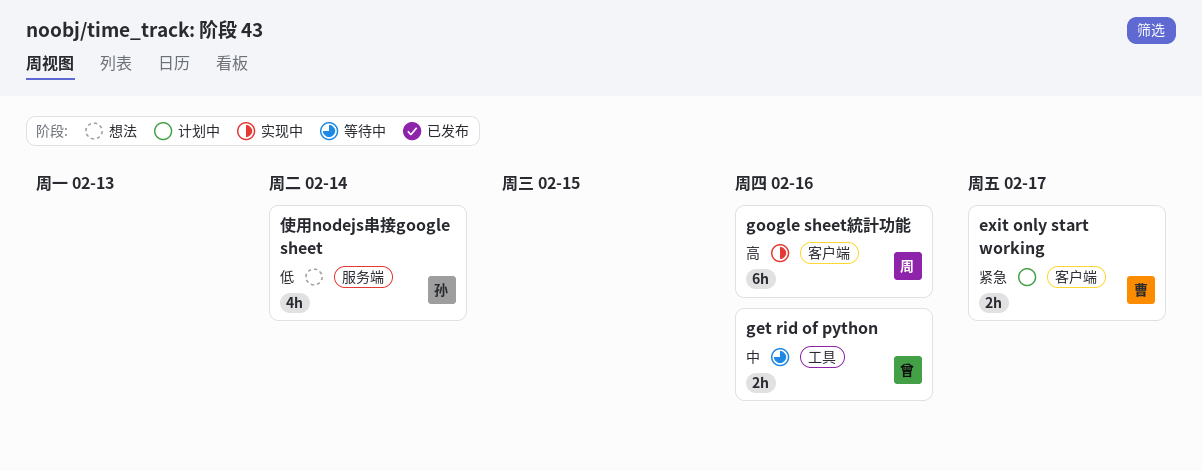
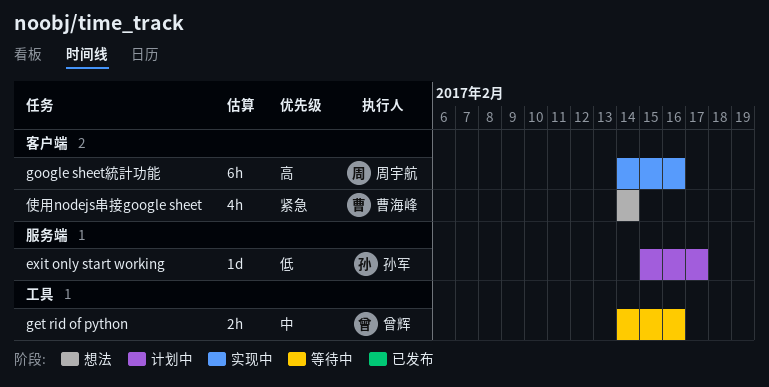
exit only start working, owner: 曹海峰 -> 孙军
exit only start working, priority: 紧急 -> 低
exit only start working, label: 客户端 -> 服务端
exit only start working, estimate: 2h -> 1d
使用nodejs串接google sheet, owner: 孙军 -> 曹海峰
使用nodejs串接google sheet, priority: 低 -> 紧急
使用nodejs串接google sheet, label: 服务端 -> 客户端

